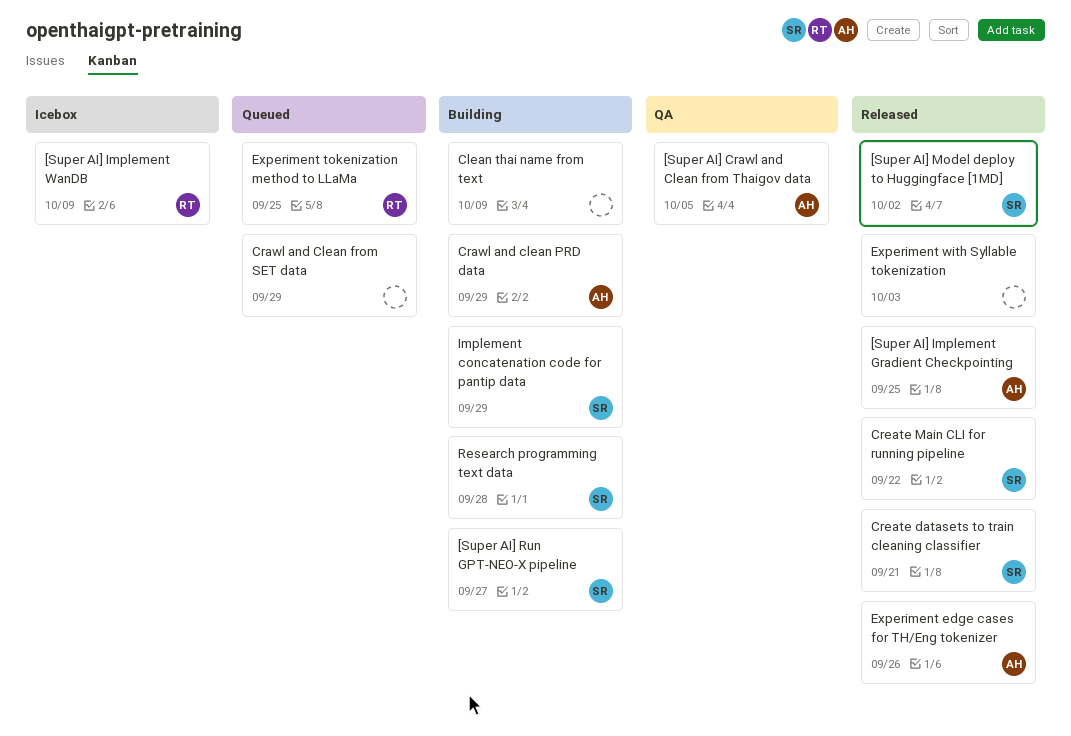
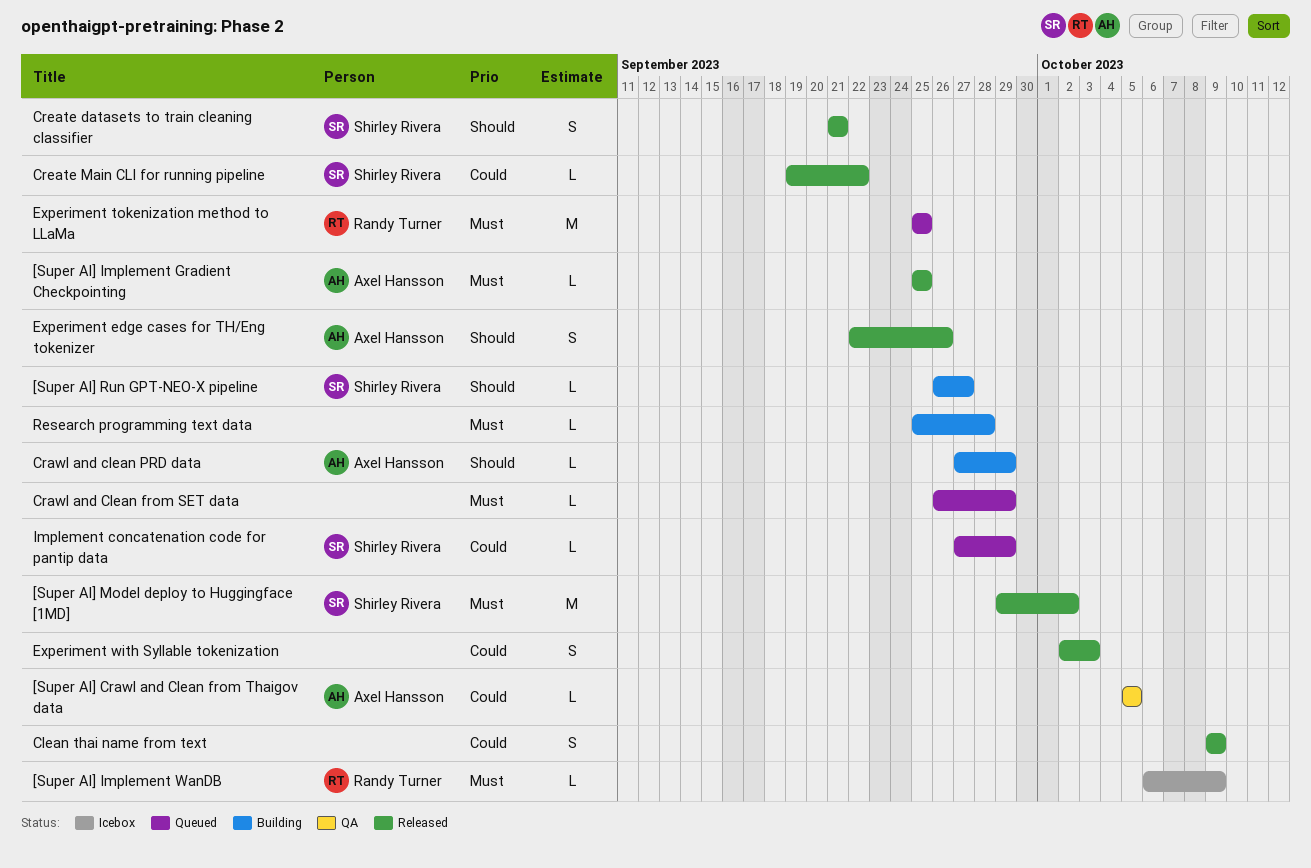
Clean thai name from text, status: Building -> Released
Implement concatenation code for pantip data, status: Building -> Queued
Research programming text data, owner: Shirley Rivera -> none

